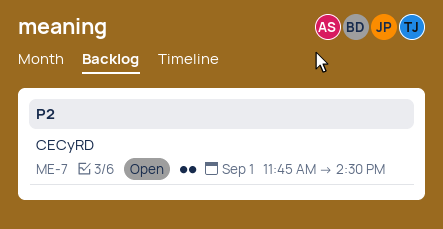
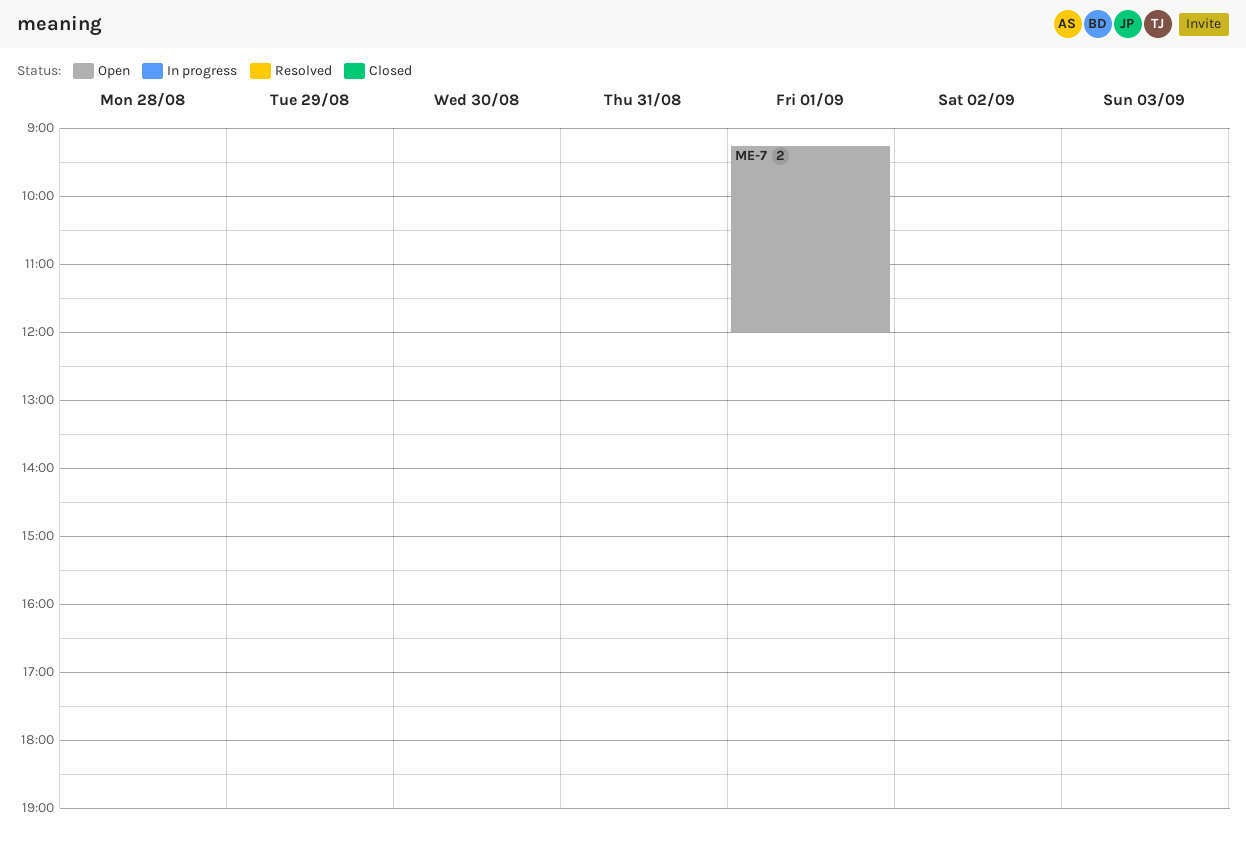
ME-7, begins: 11:45 -> 09:15
ME-7, ends: 14:30 -> 12:00

